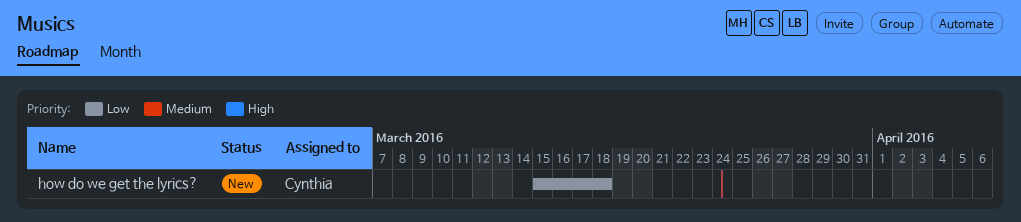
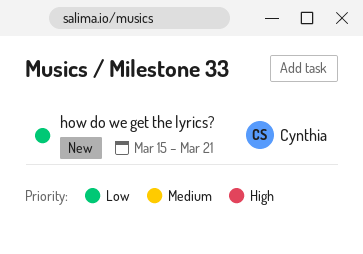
how do we get the lyrics?, due: Mar 18 -> Mar 21

